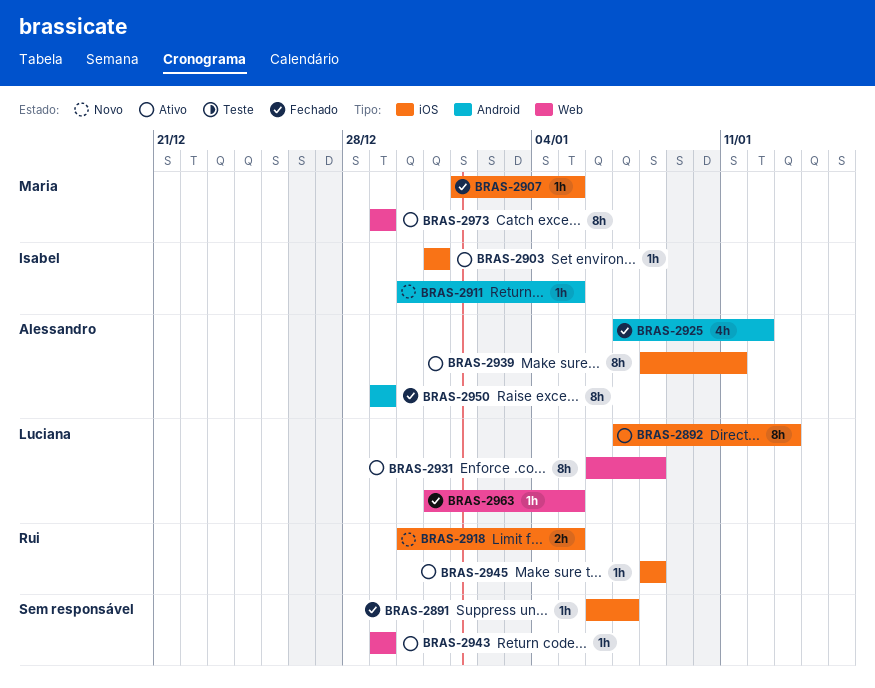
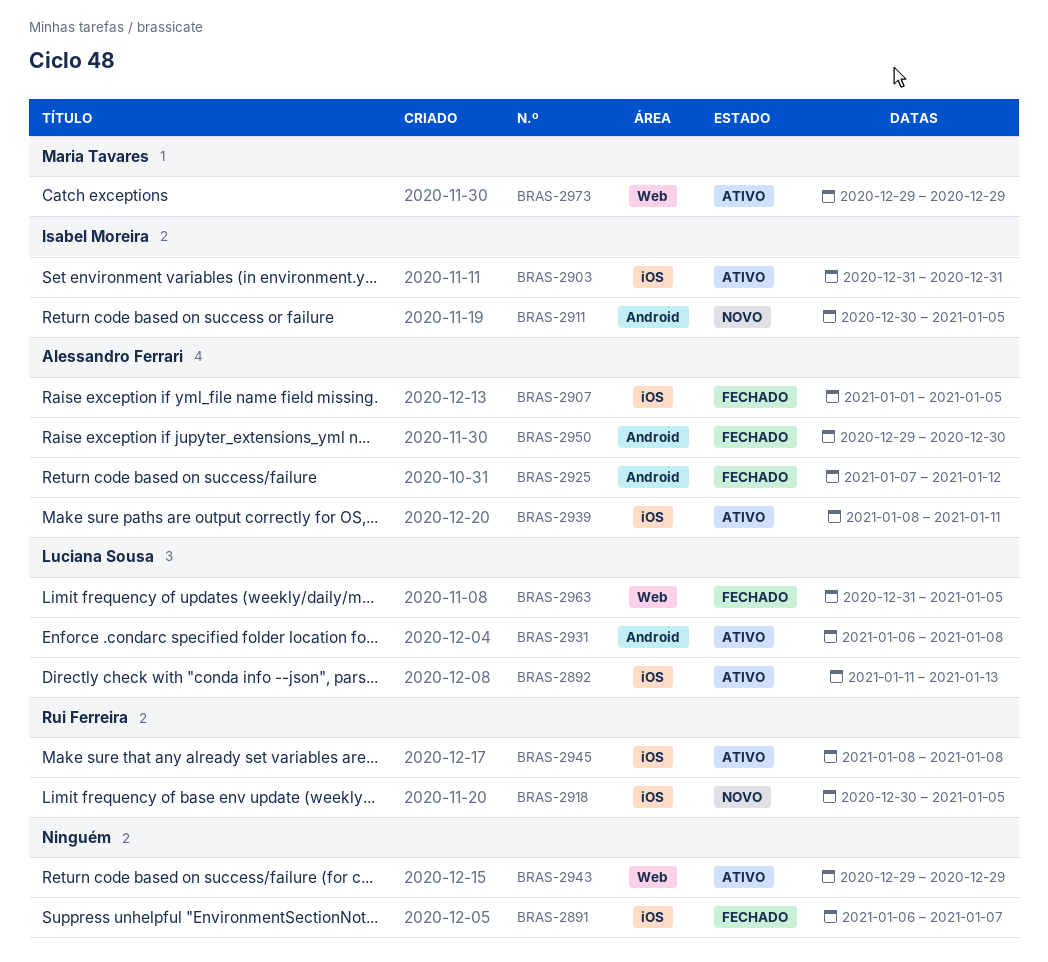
BRAS-2892, start: Jan 7 -> Jan 11
BRAS-2907, owner: Maria Tavares -> Alessandro Ferrari
BRAS-2931, label: Web -> Android
BRAS-2950, due: Dec 29 -> Dec 30

